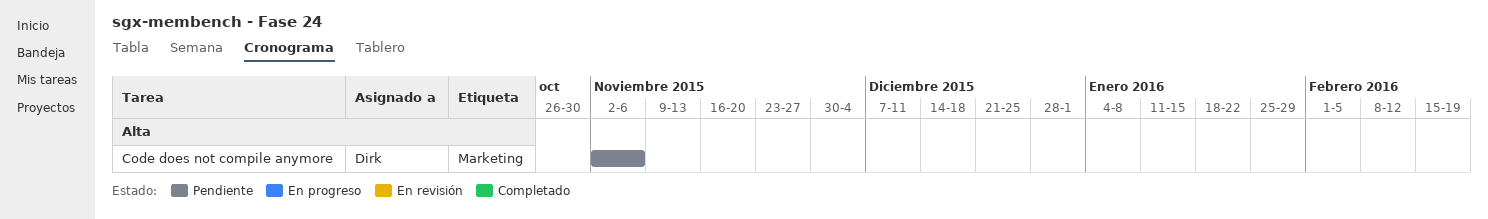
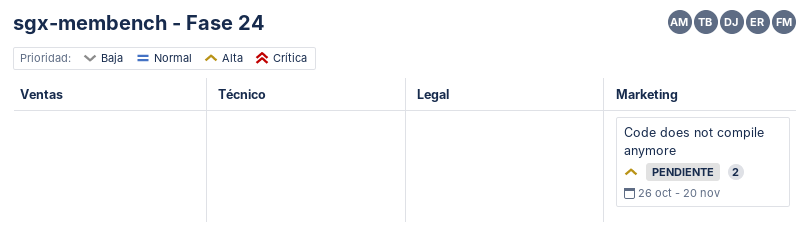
Code does not compile anymore, start: Nov 2 -> Oct 26
Code does not compile anymore, due: Nov 6 -> Nov 20

